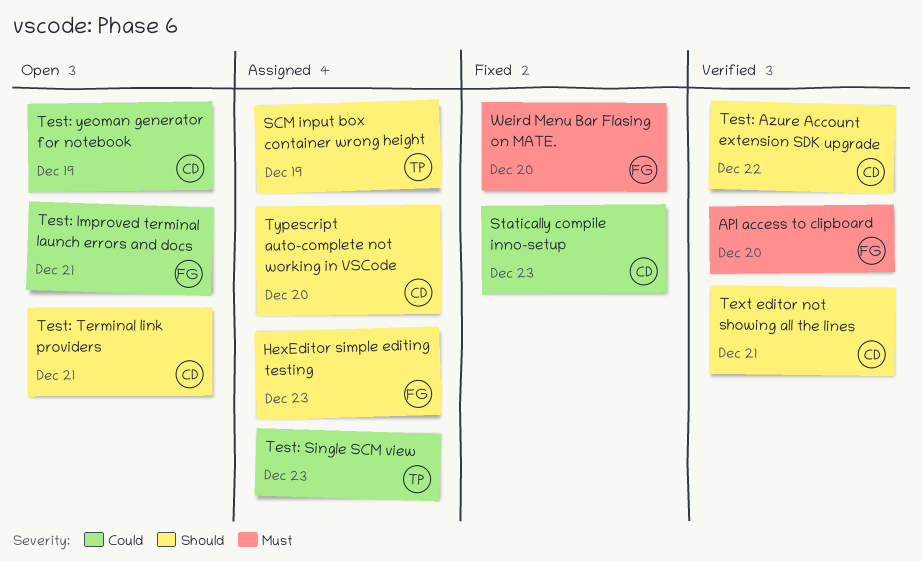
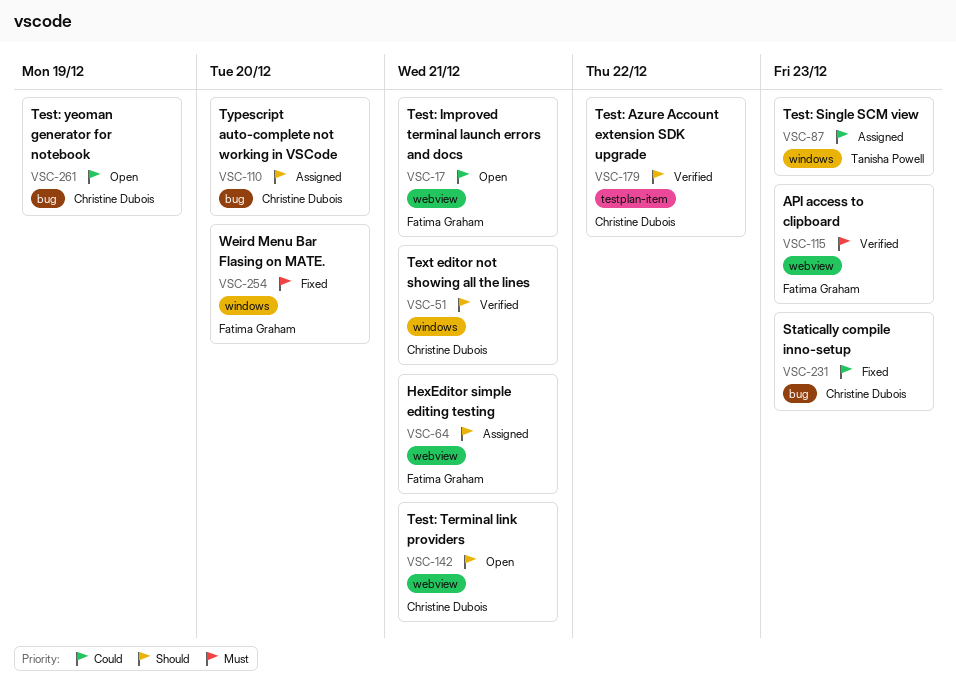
API access to clipboard, due: Dec 20 -> Dec 23
HexEditor simple editing testing, due: Dec 23 -> Dec 21
SCM input box container wrong height: present -> none

